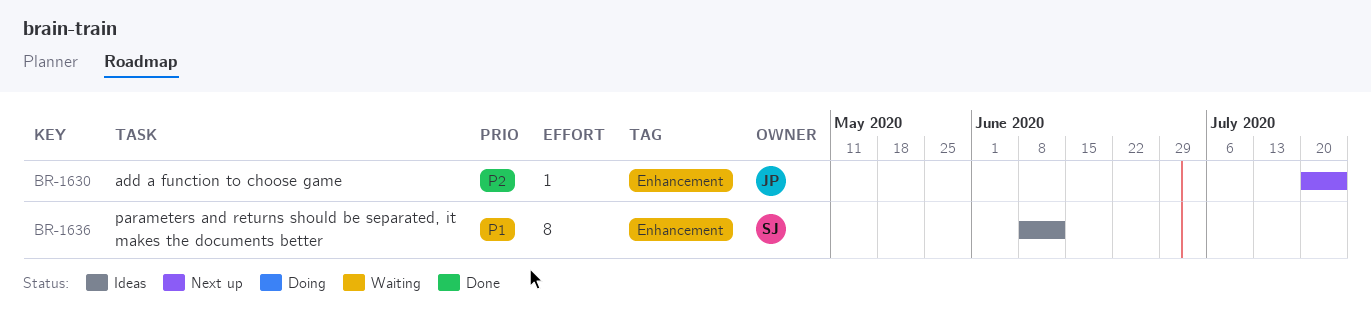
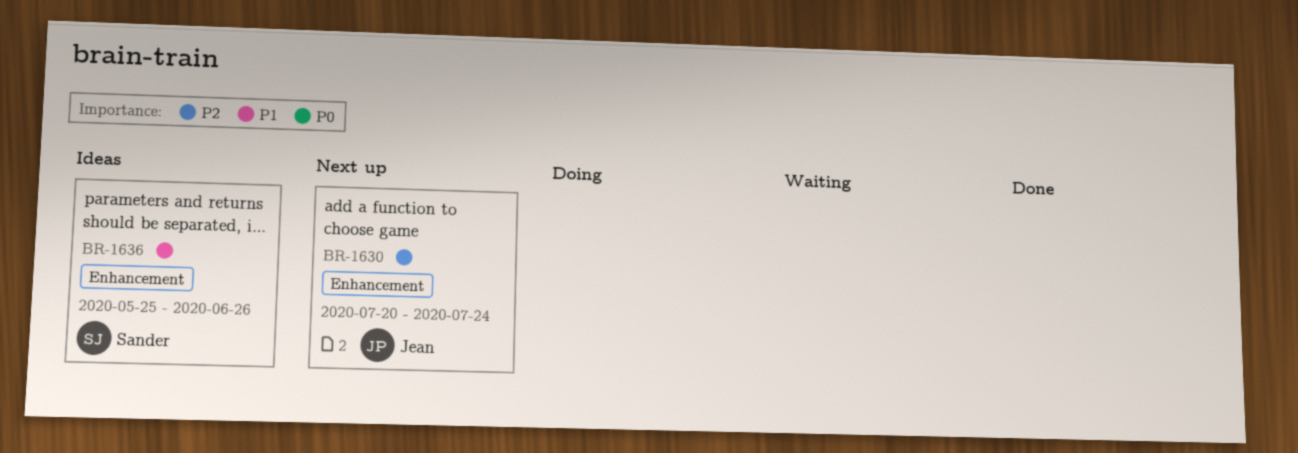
BR-1636, start: Jun 8 -> May 25
BR-1636, due: Jun 12 -> Jun 26

